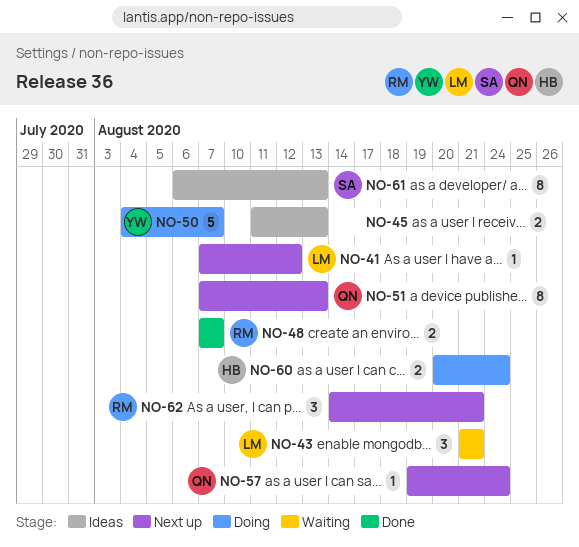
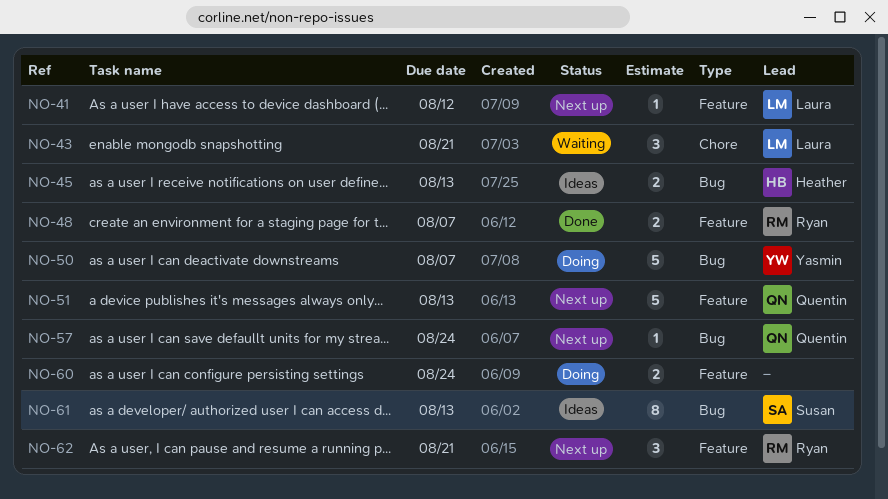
NO-45, owner: none -> Heather
NO-51, estimate: 8 -> 5
NO-60, owner: Heather -> none

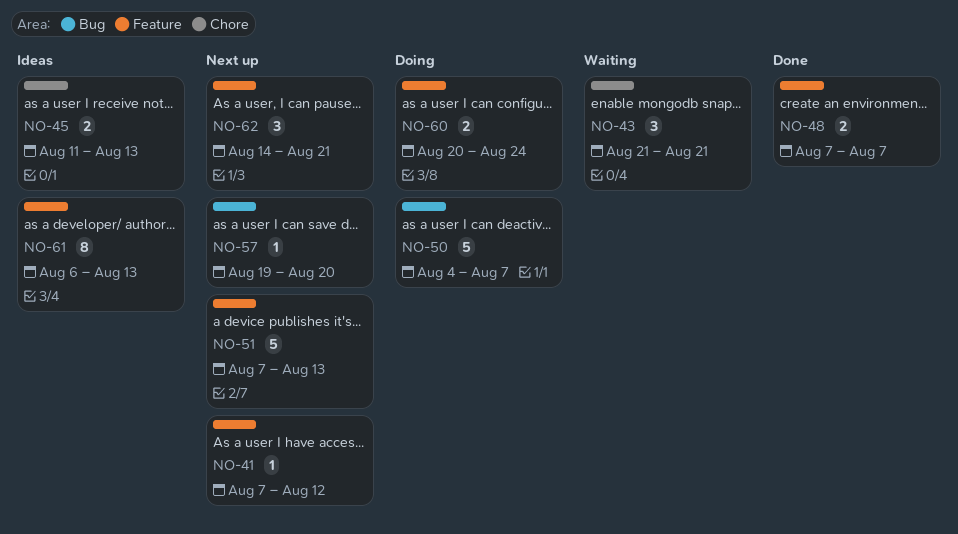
NO-45, label: Bug -> Chore
NO-57, due: Aug 24 -> Aug 20
NO-61, label: Bug -> Feature

